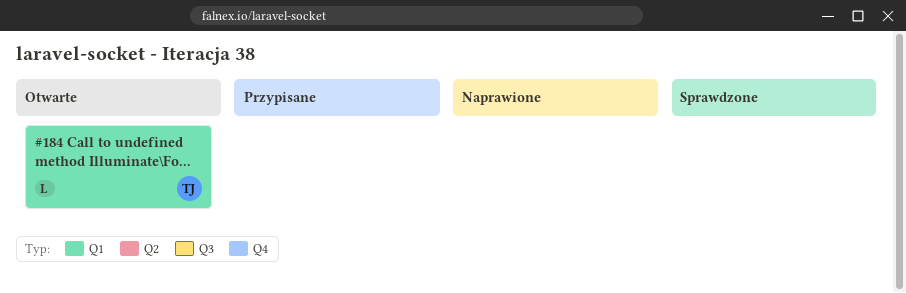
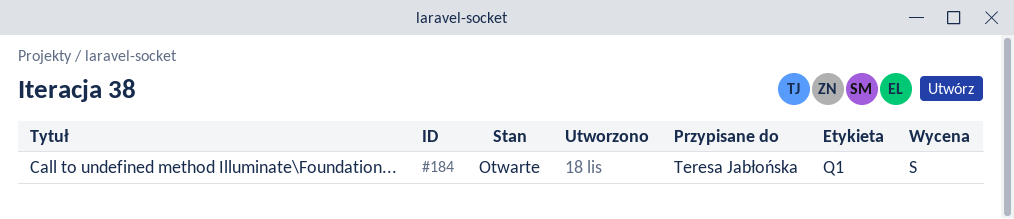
#184, estimate: L -> S

